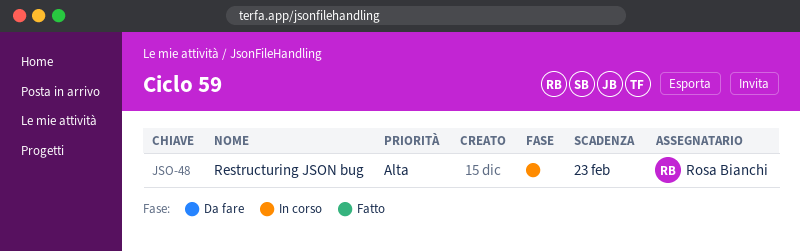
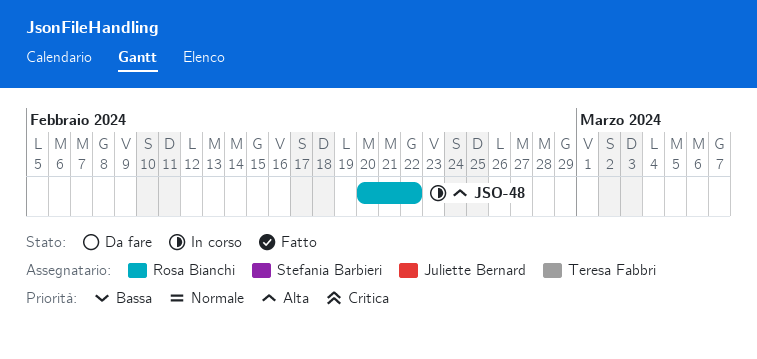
JSO-48, due: Feb 23 -> Feb 22

